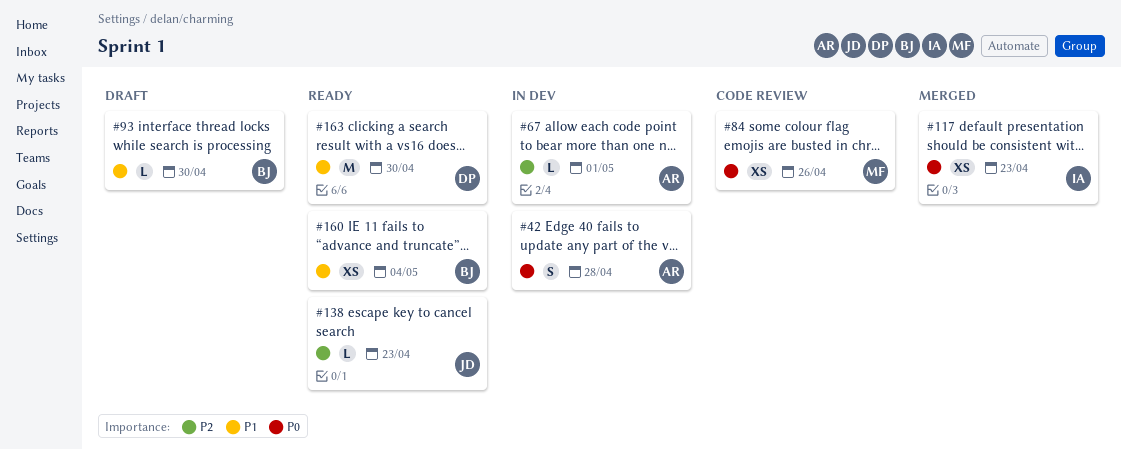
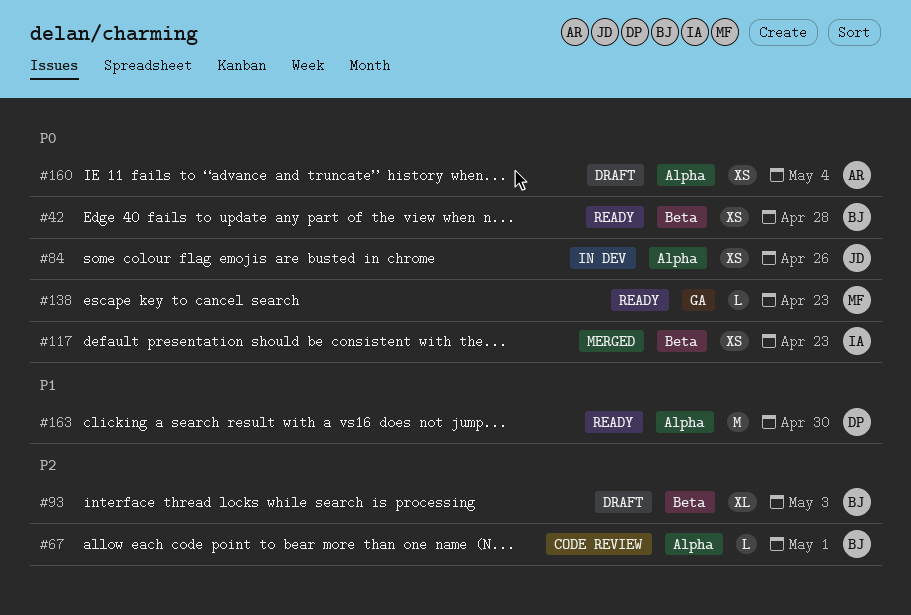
#42, status: In dev -> Ready
#42, owner: AR -> BJ
#42, estimate: S -> XS
#67, status: In dev -> Code review
#67, owner: AR -> BJ
#84, status: Code review -> In dev
#84, owner: MF -> JD
#93, priority: P1 -> P2
#93, estimate: L -> XL
#93, due: Apr 30 -> May 3
#138, owner: JD -> MF
#138, priority: P2 -> P0
#160, status: Ready -> Draft
#160, owner: BJ -> AR
#160, priority: P1 -> P0

